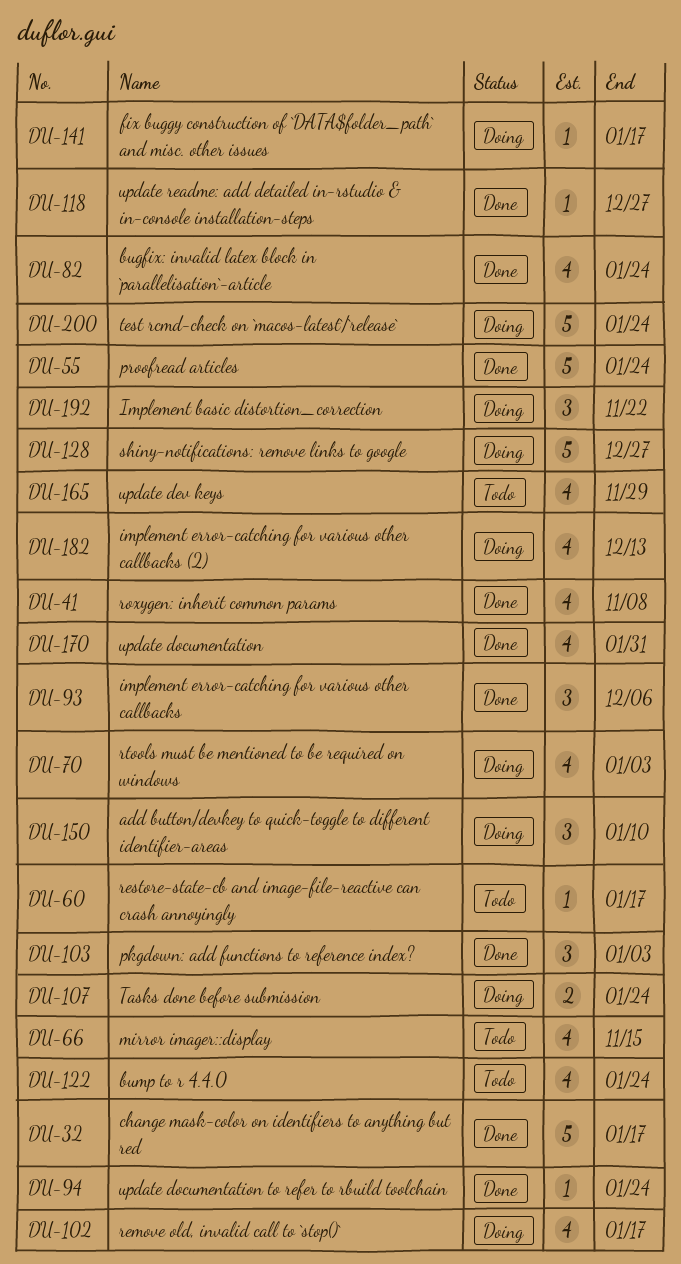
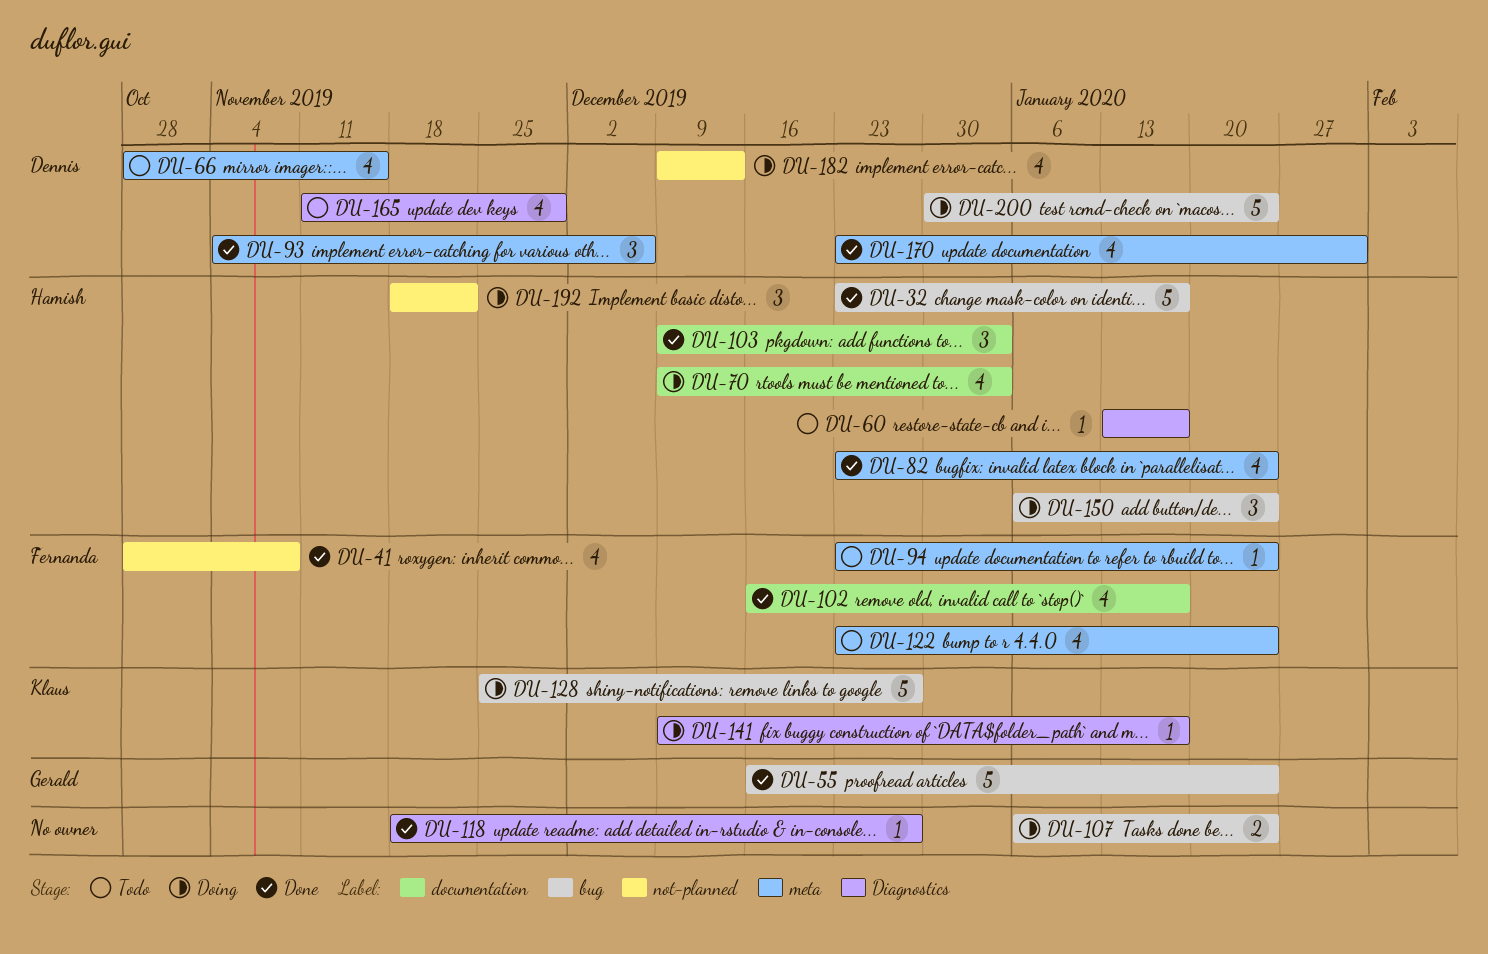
DU-94, status: Done -> Todo
DU-102, status: Doing -> Done
DU-150, due: Jan 10 -> Jan 24

